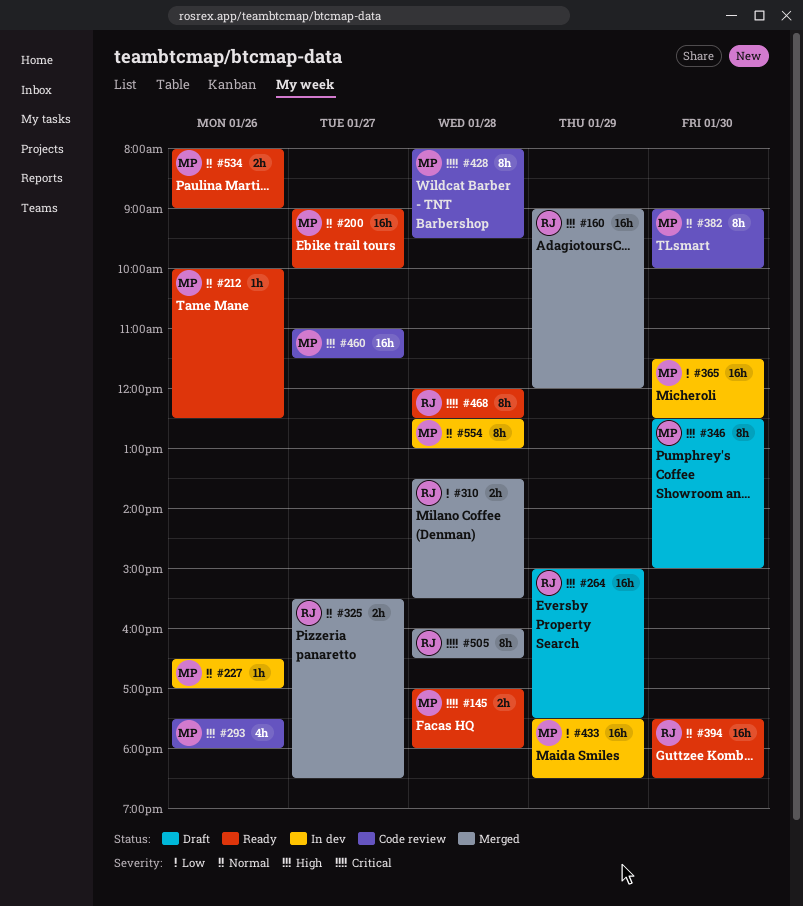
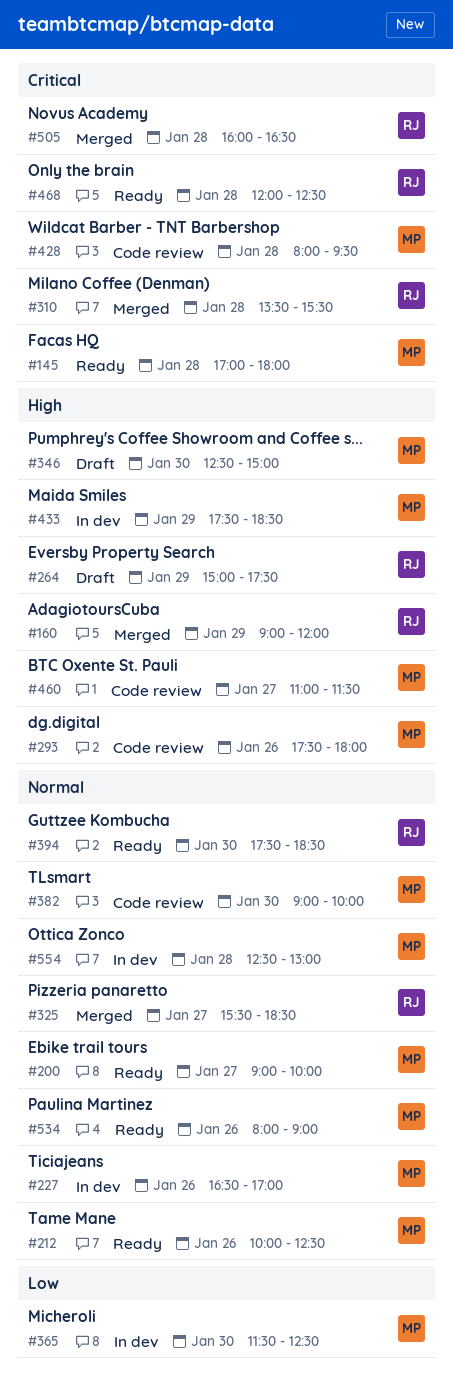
#310, priority: Low -> Critical
#433, priority: Low -> High

